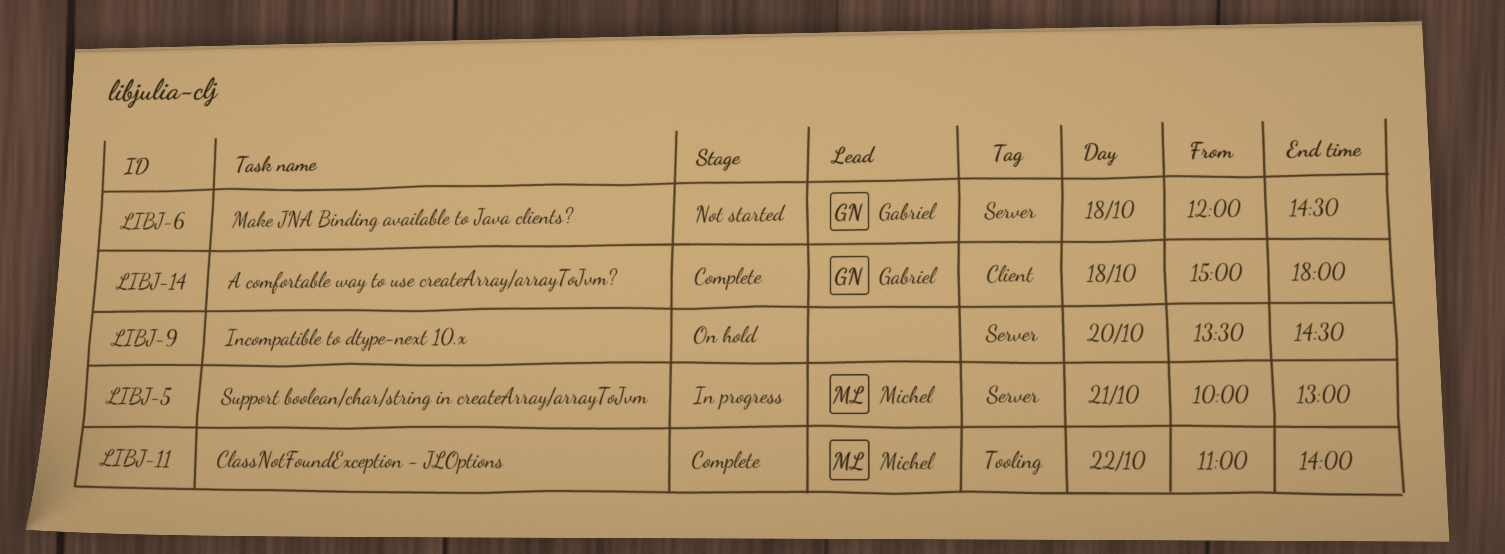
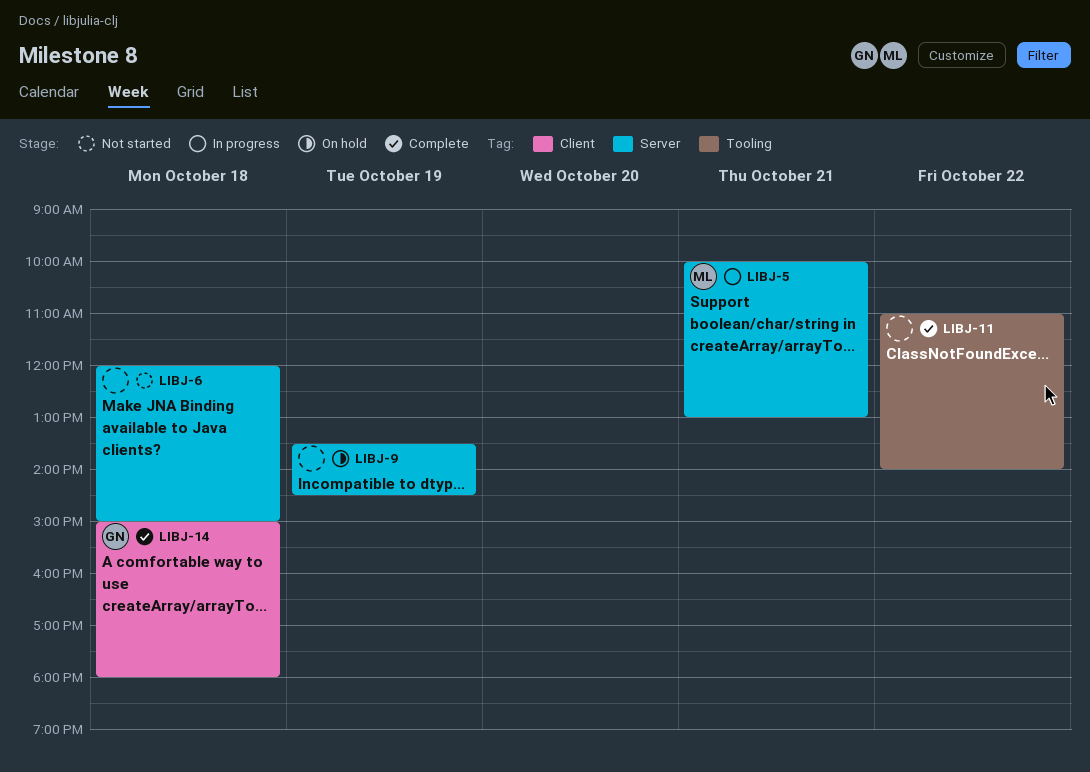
LIBJ-6, owner: Gabriel -> none
LIBJ-6, ends: 14:30 -> 15:00
LIBJ-9, day: Oct 20 -> Oct 19
LIBJ-11, owner: Michel -> none

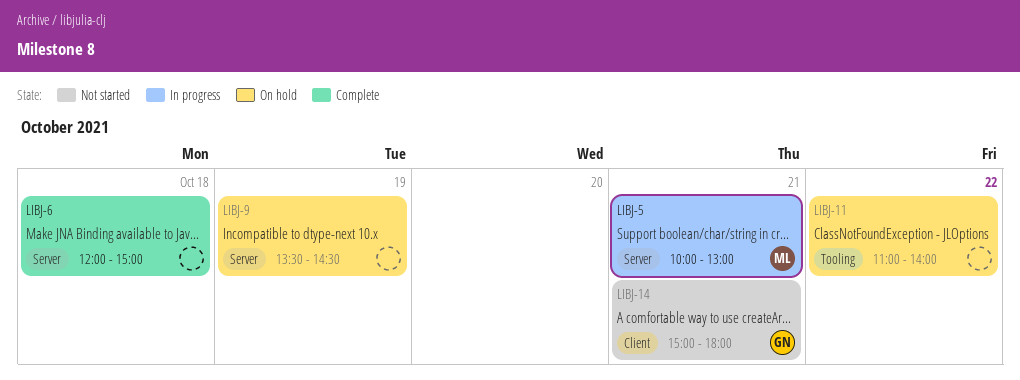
LIBJ-6, status: Not started -> Complete
LIBJ-11, status: Complete -> On hold
LIBJ-14, status: Complete -> Not started
LIBJ-14, day: Oct 18 -> Oct 21

